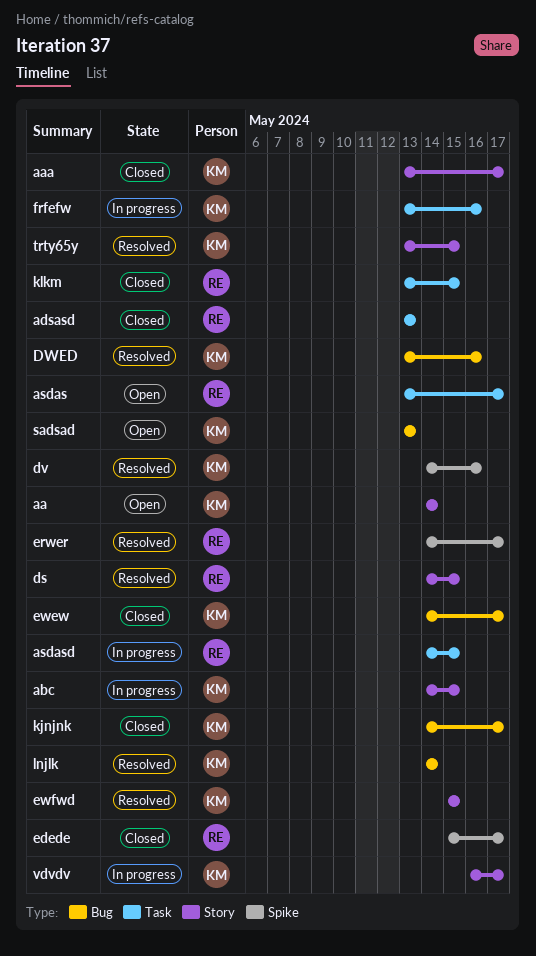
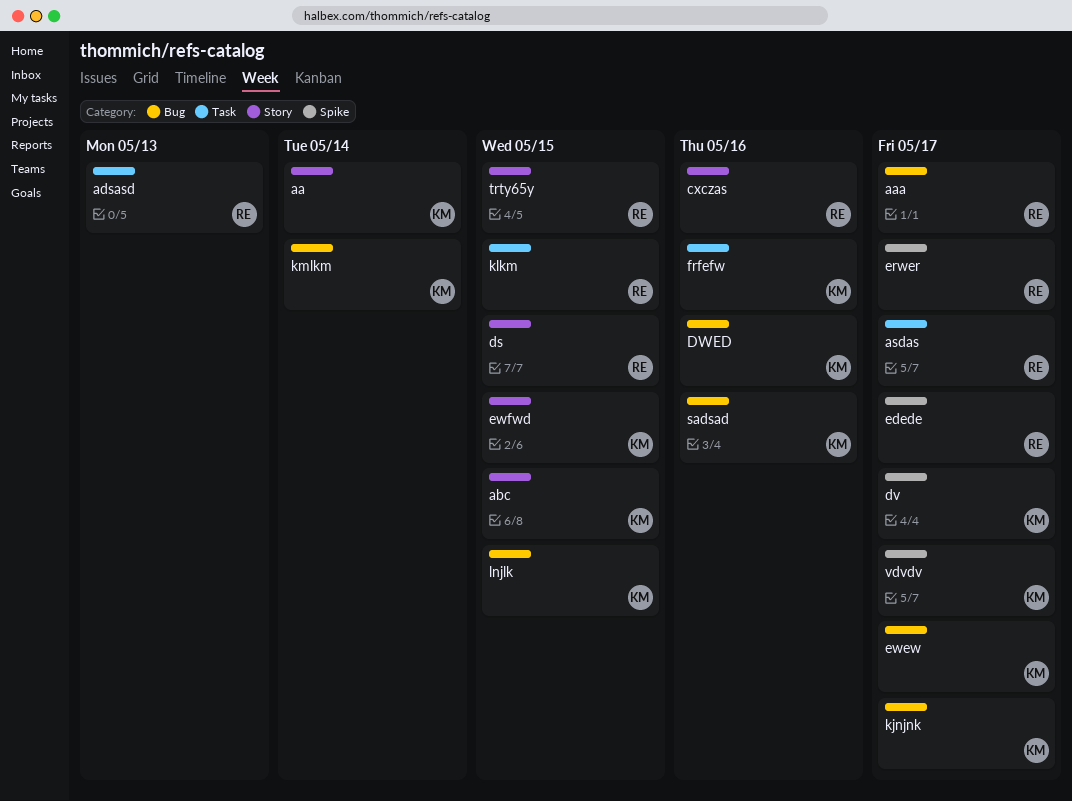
aaa, owner: KM -> RE
aaa, label: Story -> Bug
asdasd: present -> none
cxczas: none -> present
dv, due: May 16 -> May 17
kmlkm: none -> present
lnjlk, due: May 14 -> May 15
sadsad, due: May 13 -> May 16
trty65y, owner: KM -> RE
vdvdv, label: Story -> Spike

